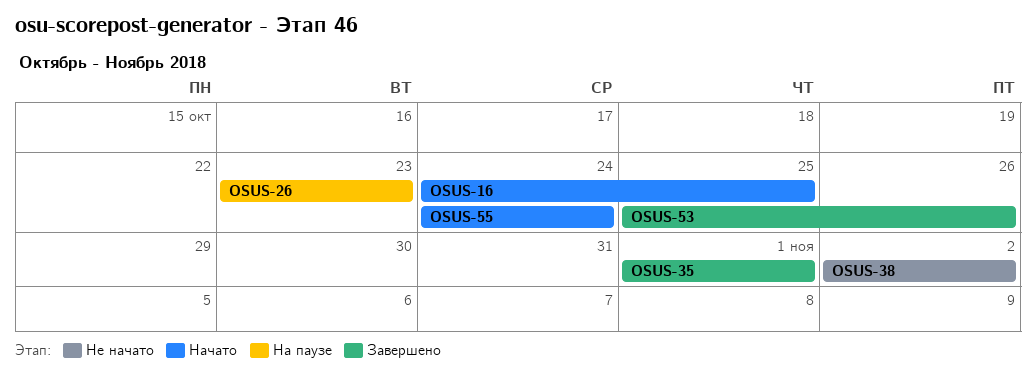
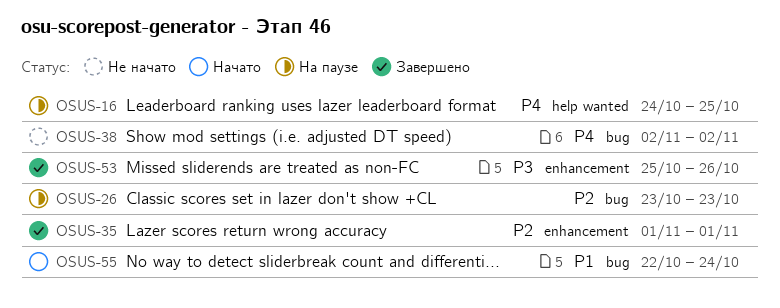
OSUS-16, status: Начато -> На паузе
OSUS-55, start: Oct 24 -> Oct 22

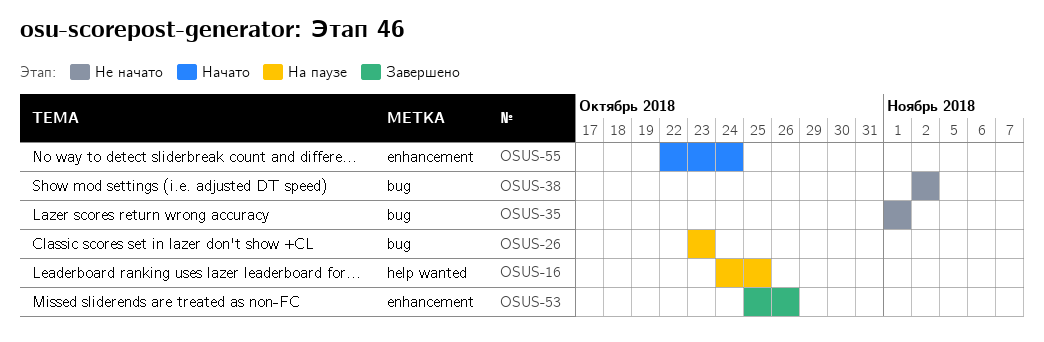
OSUS-35, status: Завершено -> Не начато
OSUS-35, label: enhancement -> bug
OSUS-55, label: bug -> enhancement

